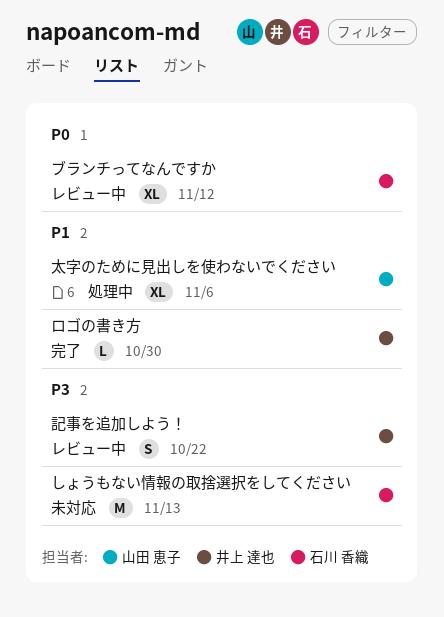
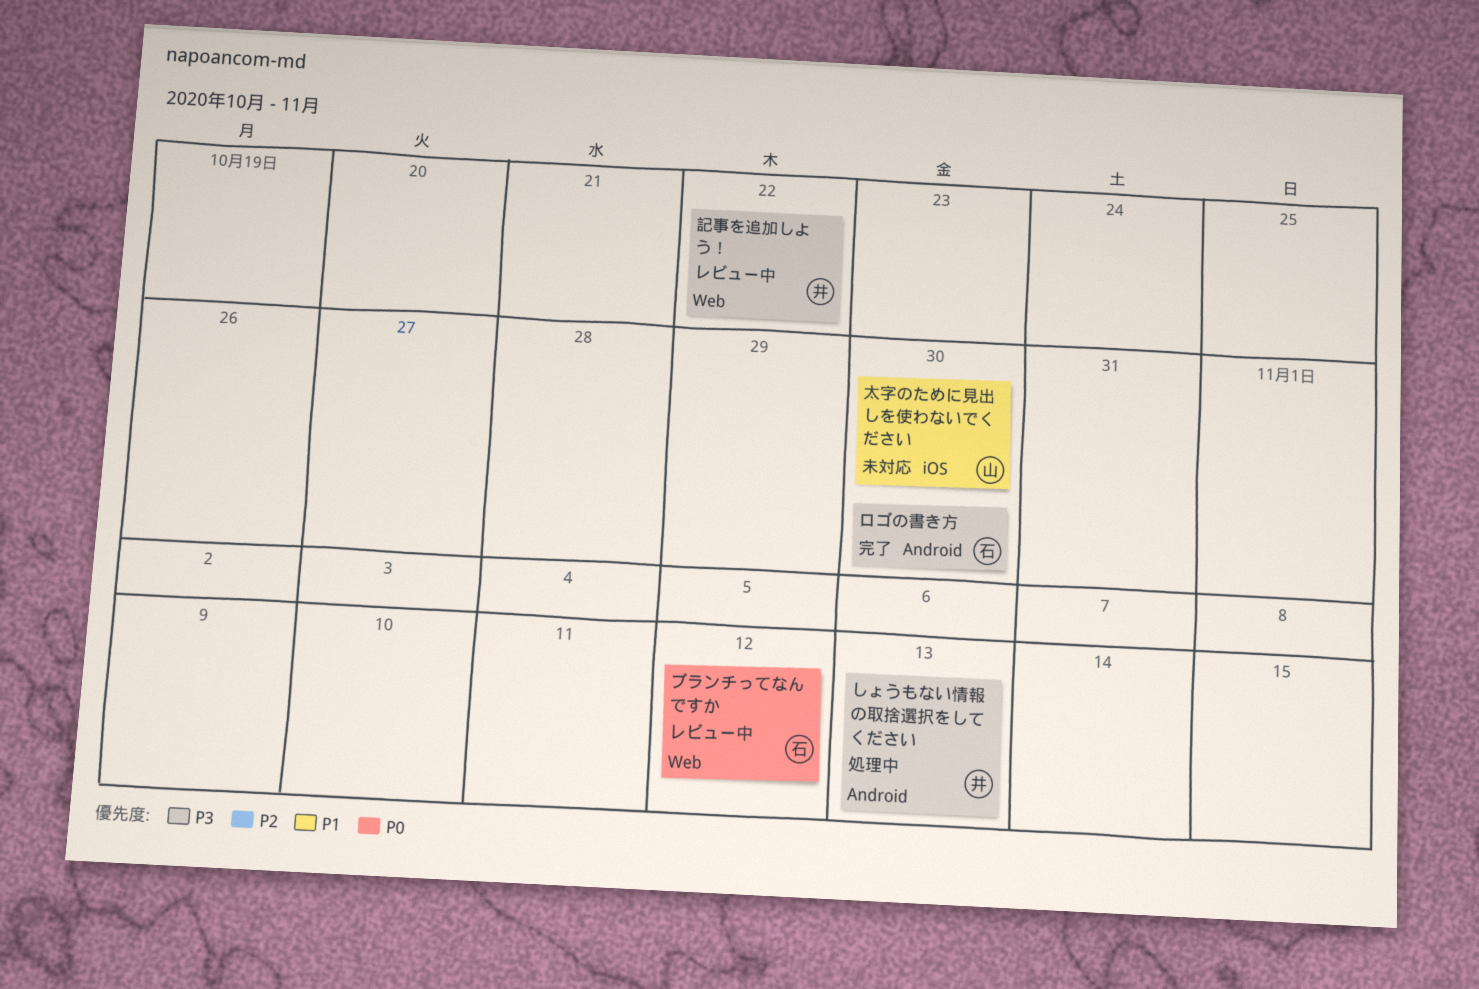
しょうもない情報の取捨選択をしてください, status: 未対応 -> 処理中
しょうもない情報の取捨選択をしてください, owner: 石川 香織 -> 井上 達也
ロゴの書き方, owner: 井上 達也 -> 石川 香織
ロゴの書き方, priority: P1 -> P3
太字のために見出しを使わないでください, status: 処理中 -> 未対応
太字のために見出しを使わないでください, due: Nov 6 -> Oct 30

